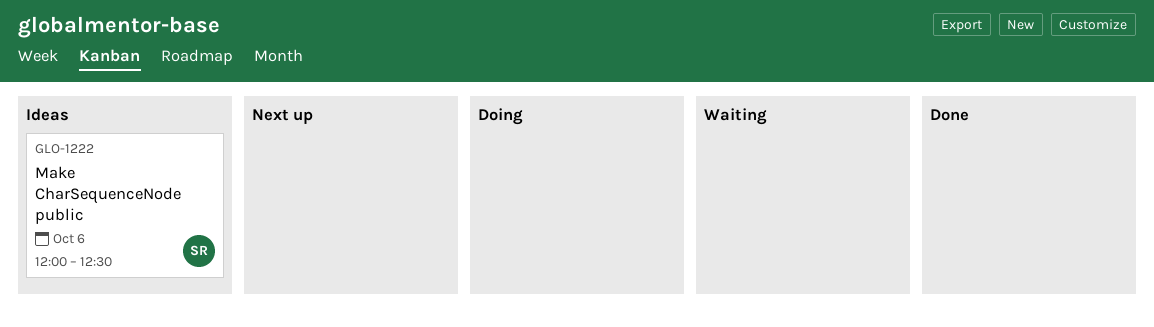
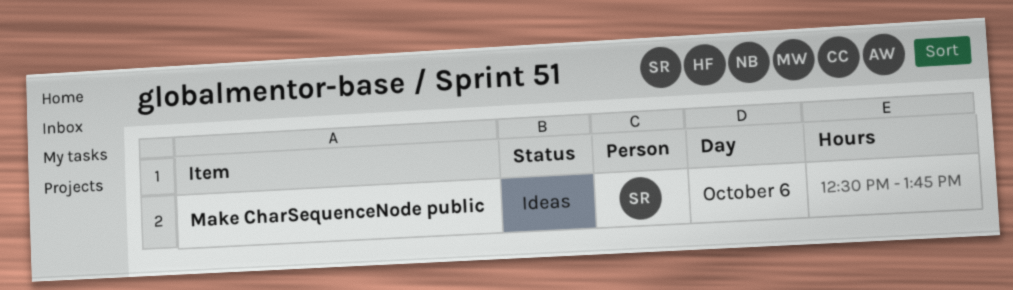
Make CharSequenceNode public, begins: 12:00 -> 12:30
Make CharSequenceNode public, ends: 12:30 -> 13:45

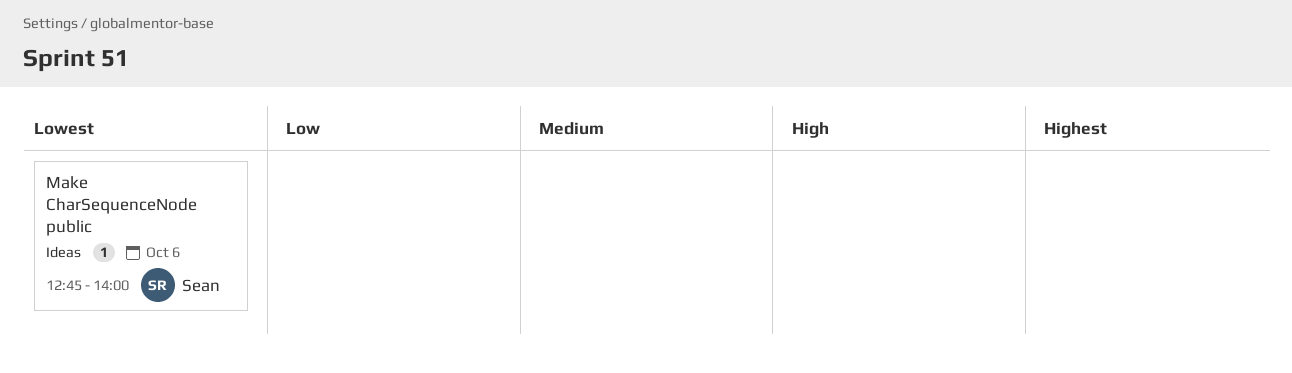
Make CharSequenceNode public, begins: 12:30 -> 12:45
Make CharSequenceNode public, ends: 13:45 -> 14:00

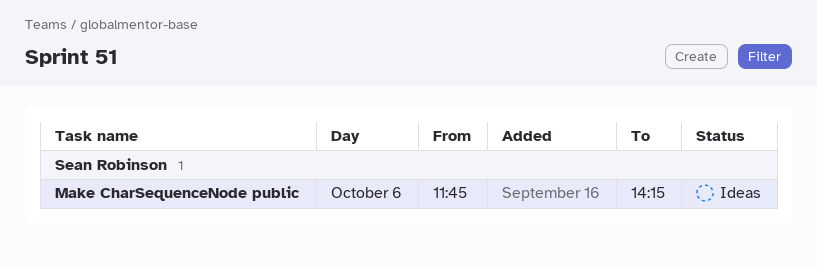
Make CharSequenceNode public, begins: 12:45 -> 11:45
Make CharSequenceNode public, ends: 14:00 -> 14:15

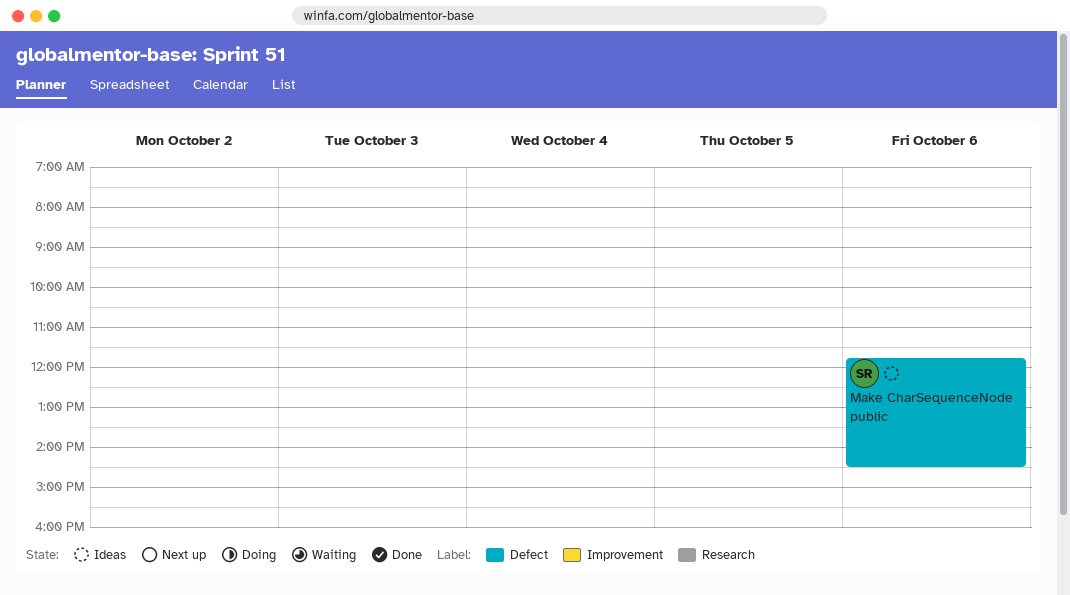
Make CharSequenceNode public, ends: 14:15 -> 14:30

